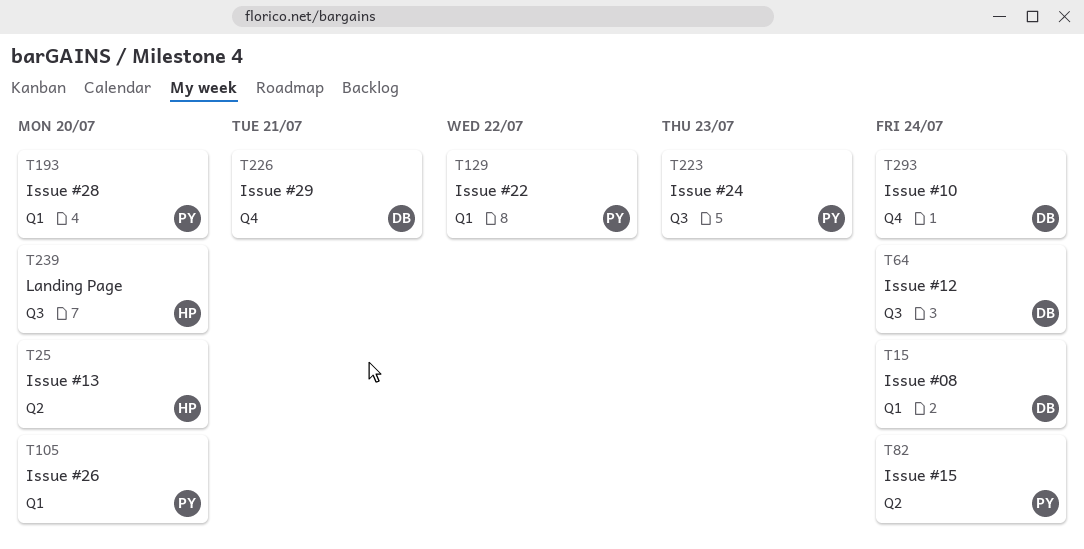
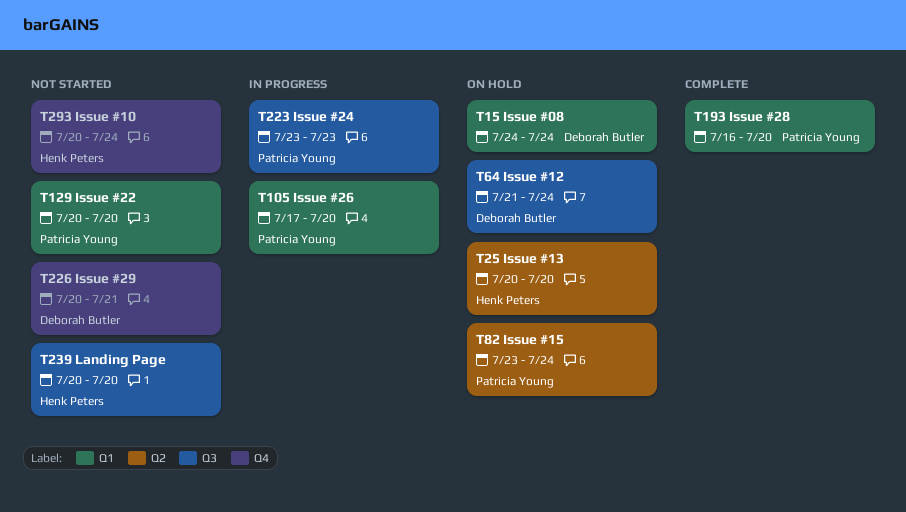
T129, due: Jul 22 -> Jul 20
T293, owner: Deborah Butler -> Henk Peters

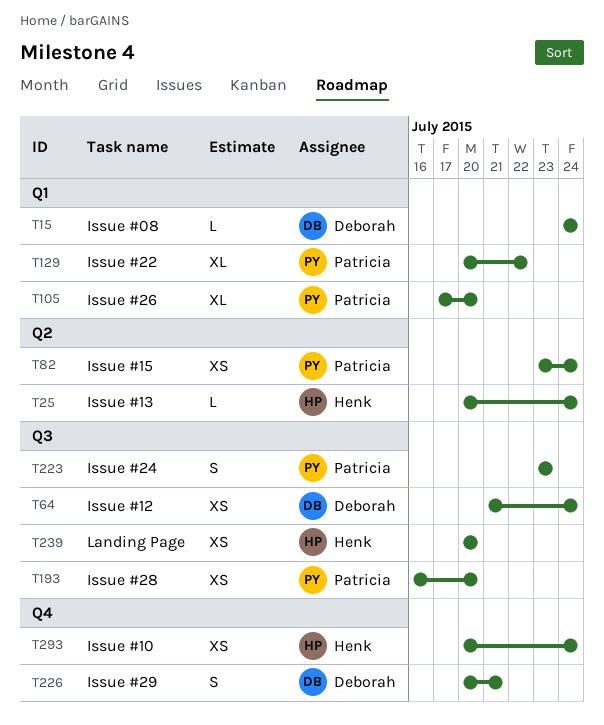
T25, due: Jul 20 -> Jul 24
T129, due: Jul 20 -> Jul 22
T193, label: Q1 -> Q3

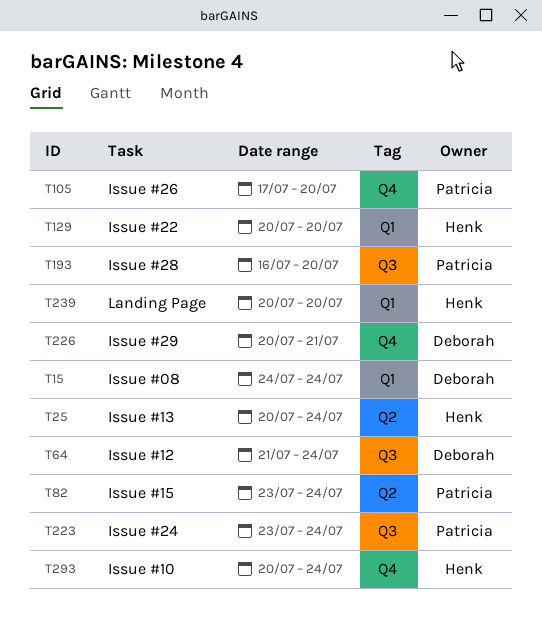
T105, label: Q1 -> Q4
T129, owner: Patricia -> Henk
T129, due: Jul 22 -> Jul 20
T223, due: Jul 23 -> Jul 24
T239, label: Q3 -> Q1

